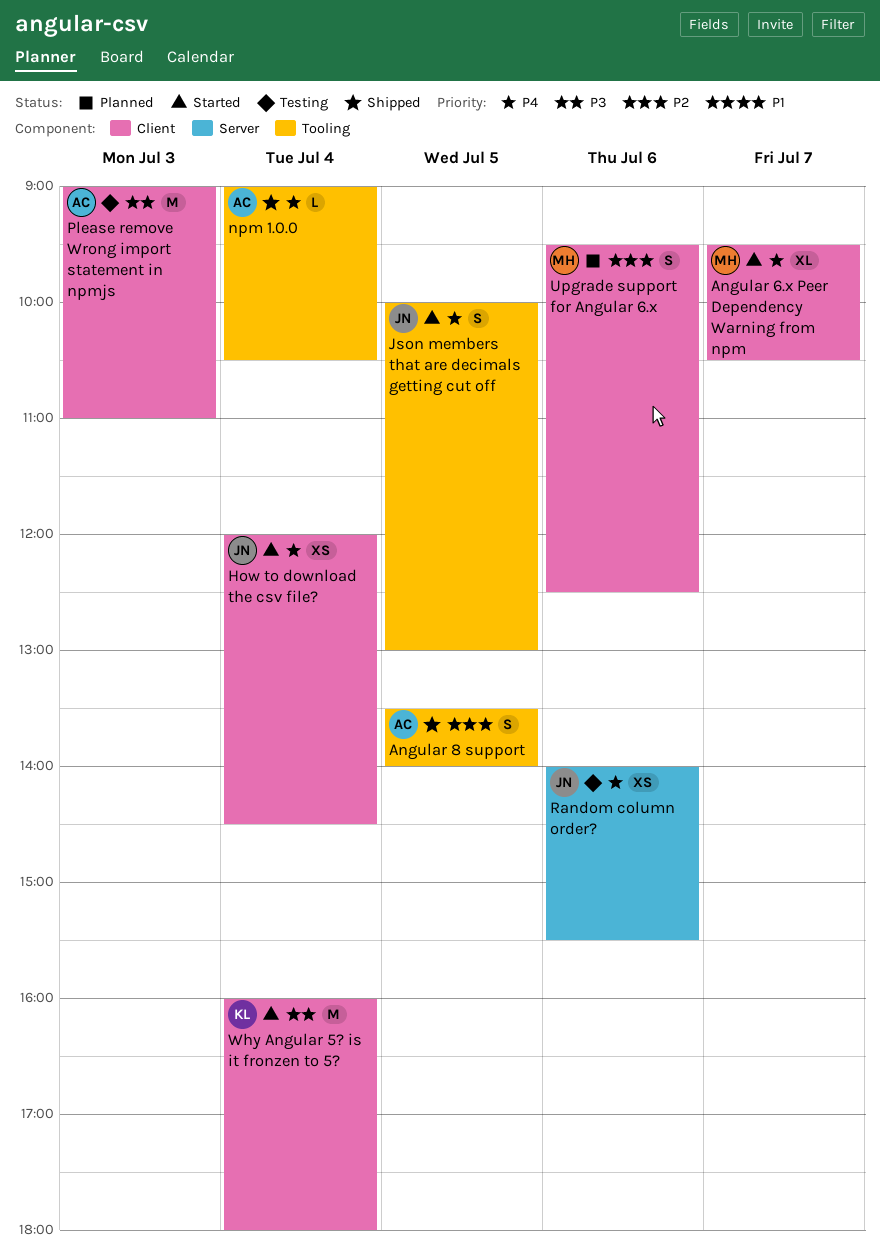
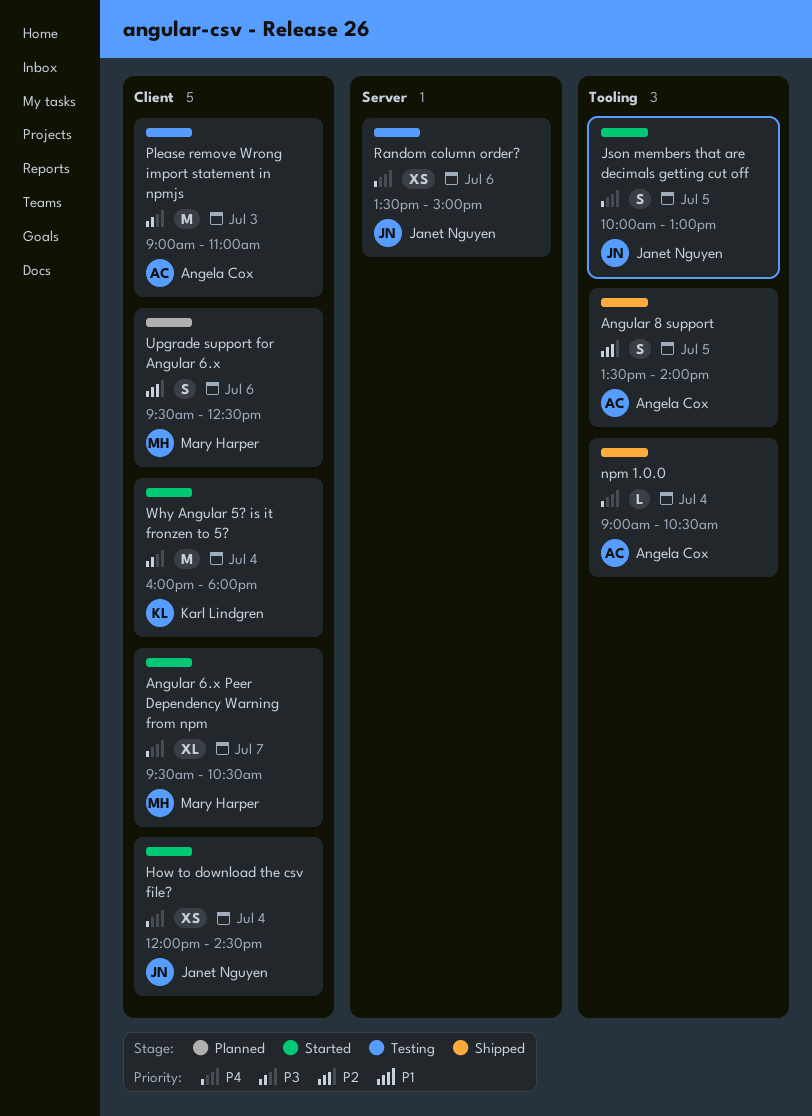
Random column order?, begins: 14:00 -> 13:30
Random column order?, ends: 15:30 -> 15:00

